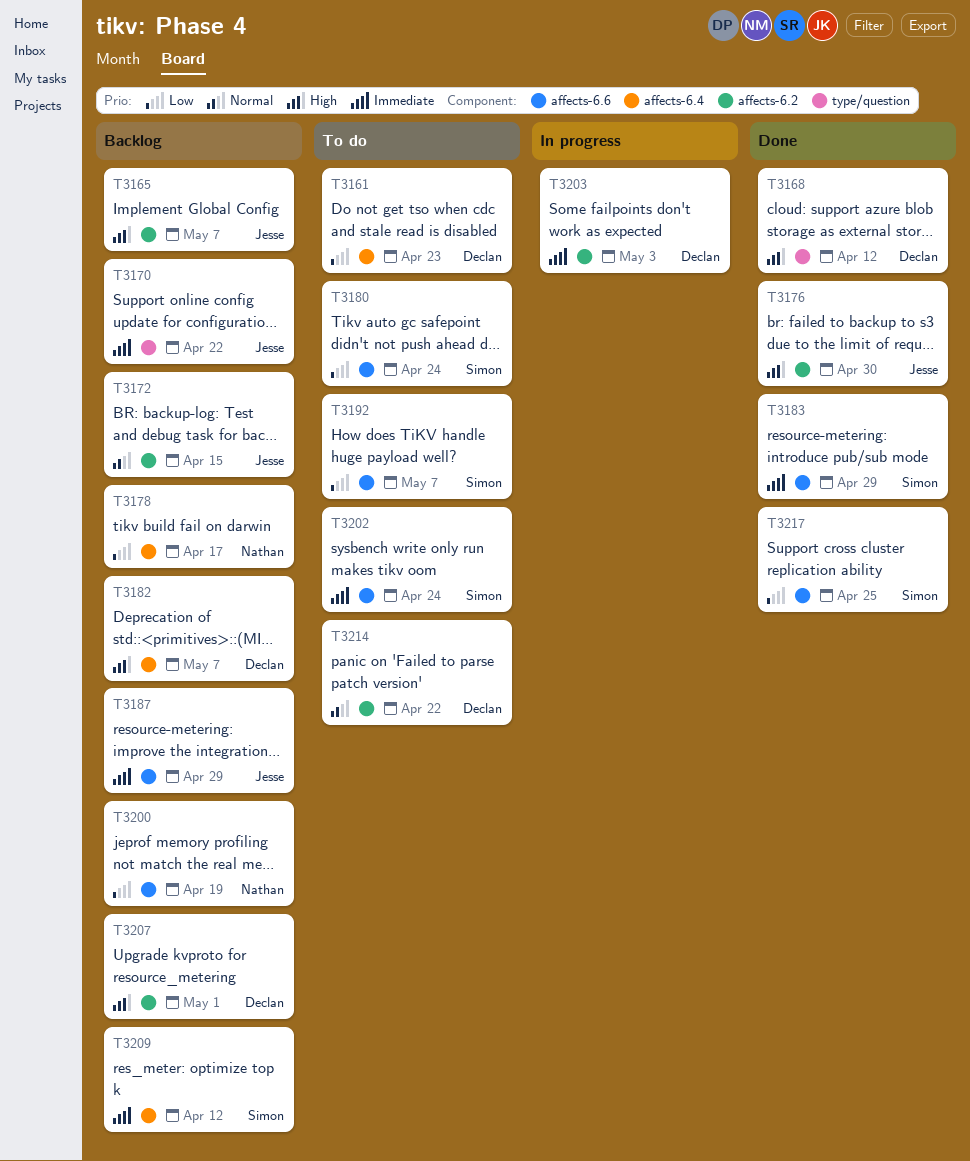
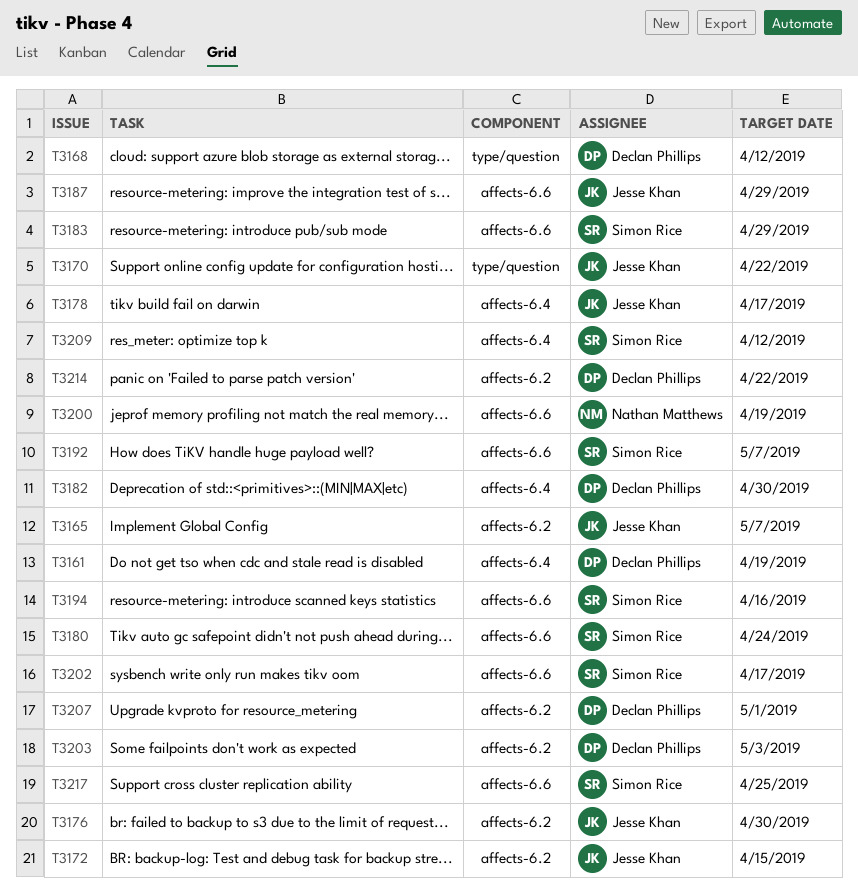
T3161, due: Apr 23 -> Apr 19
T3178, owner: Nathan Matthews -> Jesse Khan
T3182, due: May 7 -> Apr 30
T3194: none -> present
T3202, due: Apr 24 -> Apr 17

